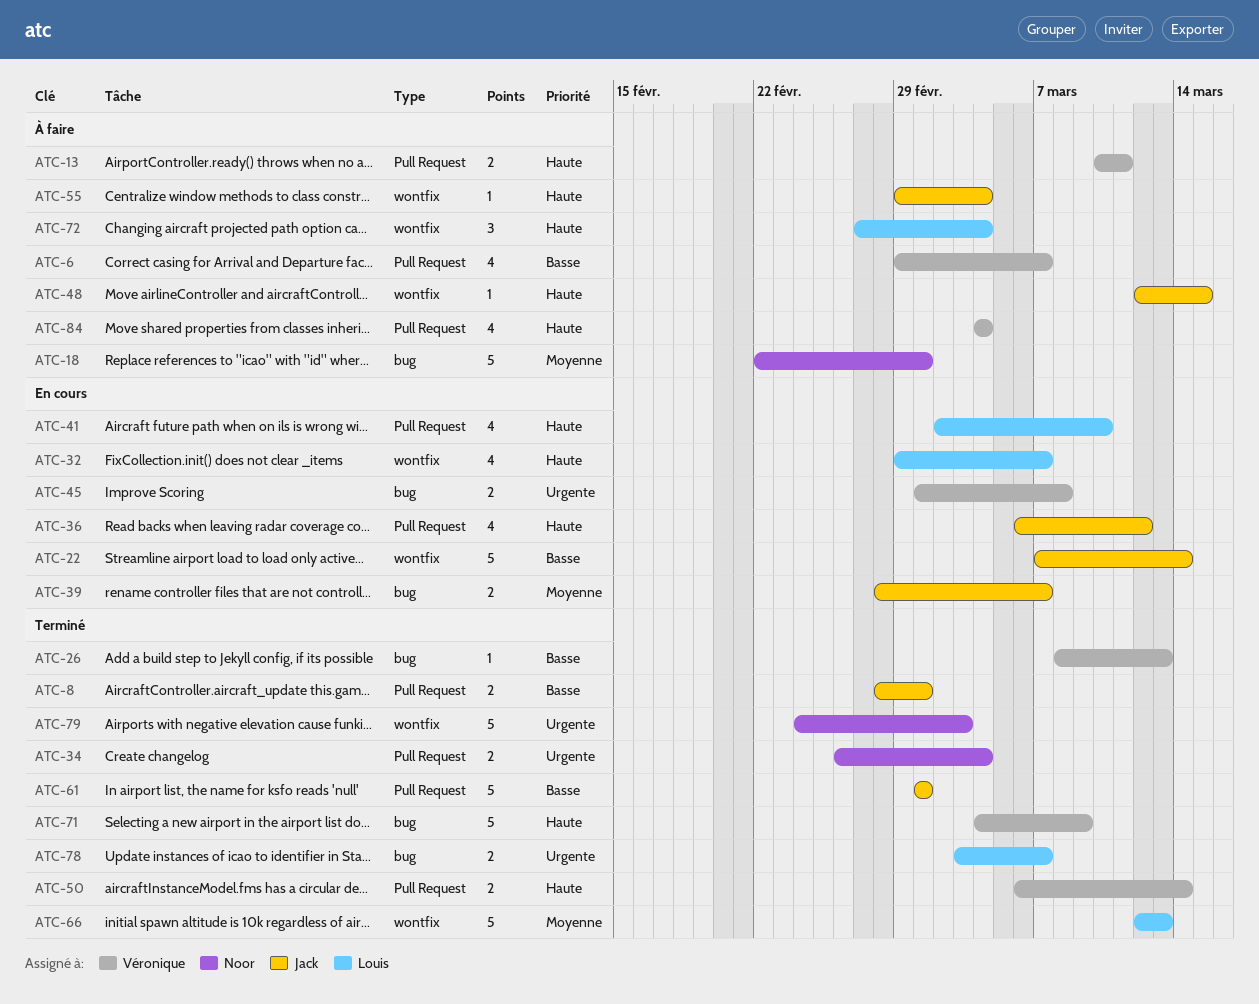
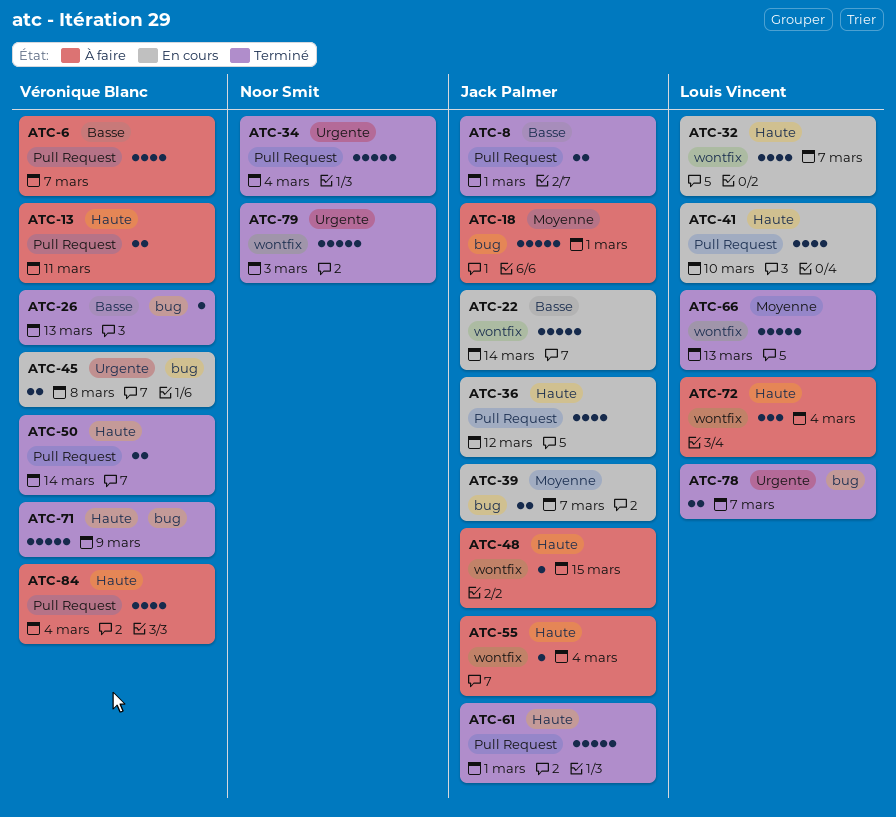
ATC-18, owner: Noor Smit -> Jack Palmer
ATC-34, estimate: 2 -> 5
ATC-61, priority: Basse -> Haute

